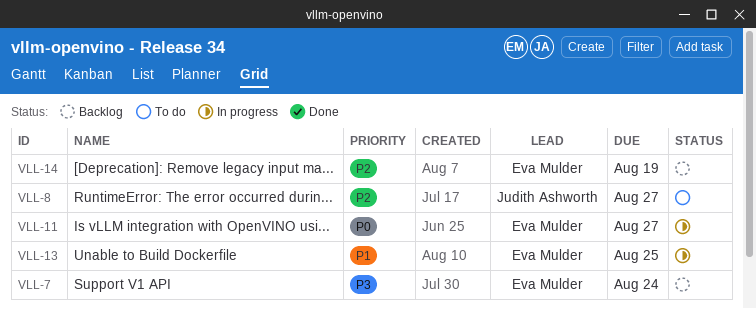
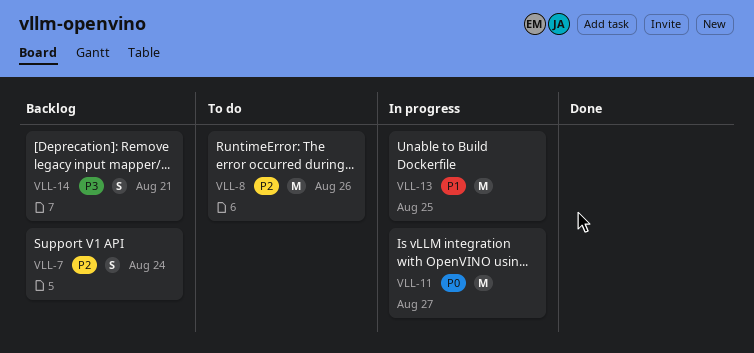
VLL-7, priority: P3 -> P2
VLL-8, due: Aug 27 -> Aug 26
VLL-14, priority: P2 -> P3
VLL-14, due: Aug 19 -> Aug 21

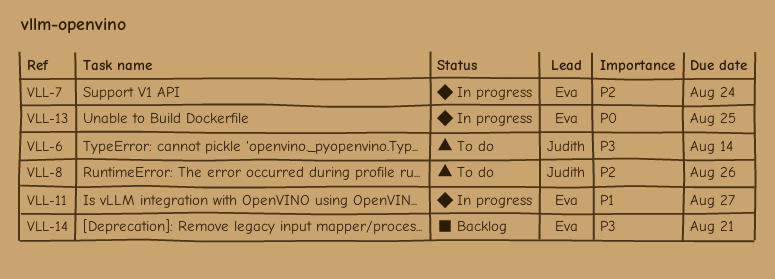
VLL-6: none -> present
VLL-7, status: Backlog -> In progress
VLL-11, priority: P0 -> P1
VLL-13, priority: P1 -> P0

